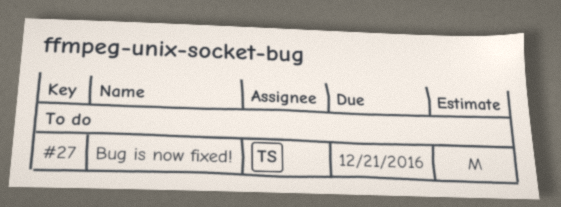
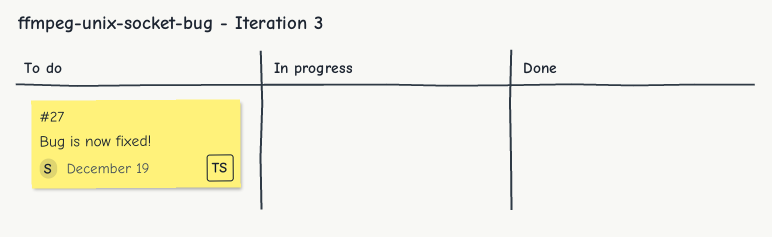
#27, estimate: M -> S
#27, due: Dec 21 -> Dec 19

